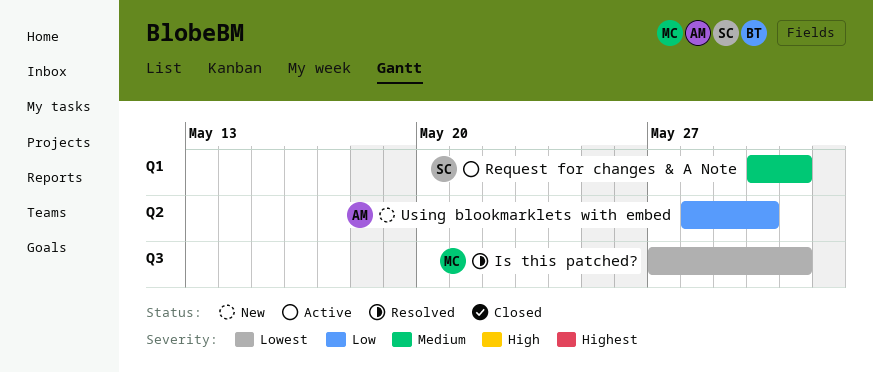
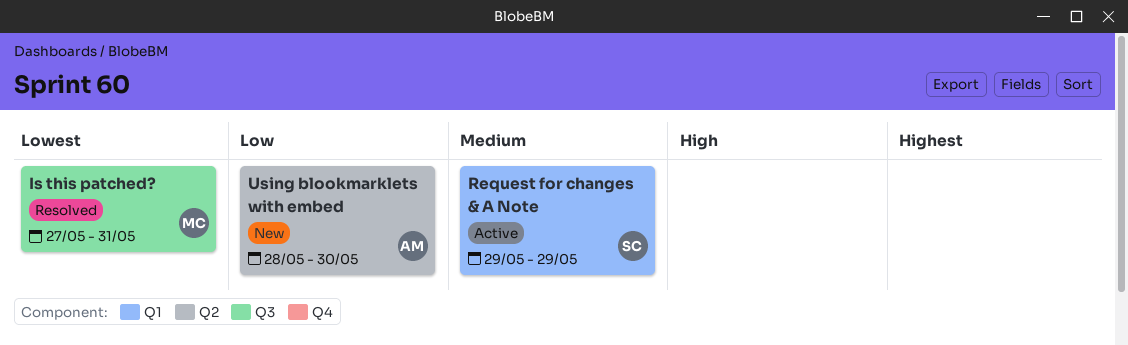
Request for changes & A Note, start: May 30 -> May 29
Request for changes & A Note, due: May 31 -> May 29

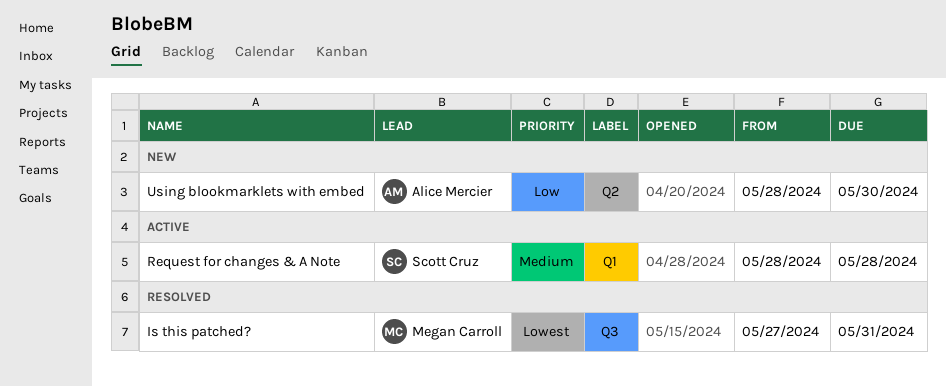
Request for changes & A Note, start: May 29 -> May 28
Request for changes & A Note, due: May 29 -> May 28

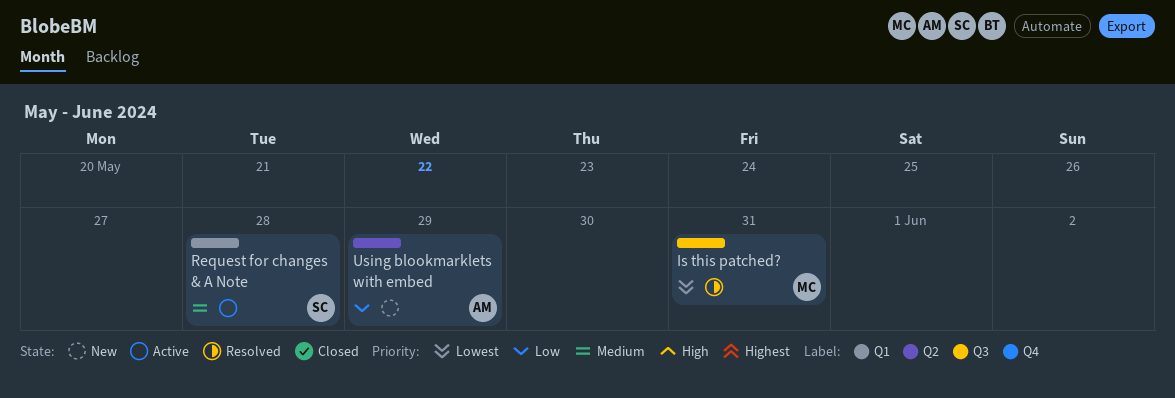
Using blookmarklets with embed, due: May 30 -> May 29

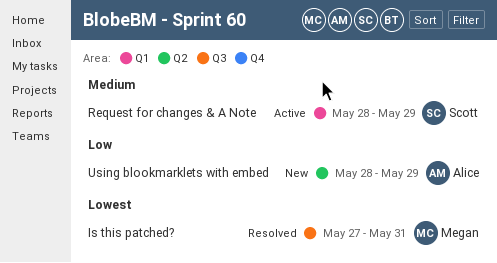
Request for changes & A Note, due: May 28 -> May 29

